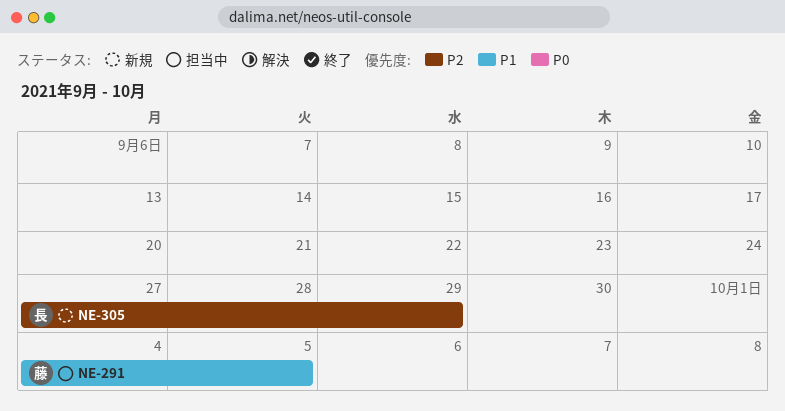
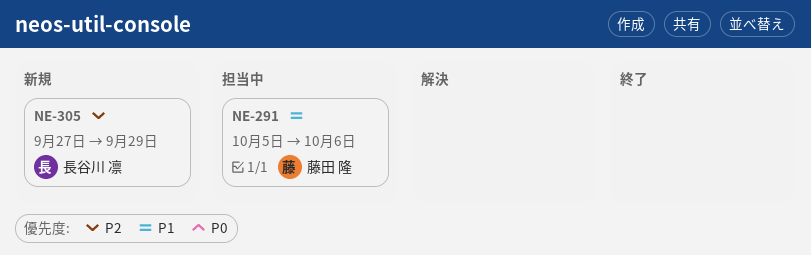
NE-291, start: Oct 4 -> Oct 5
NE-291, due: Oct 5 -> Oct 6

